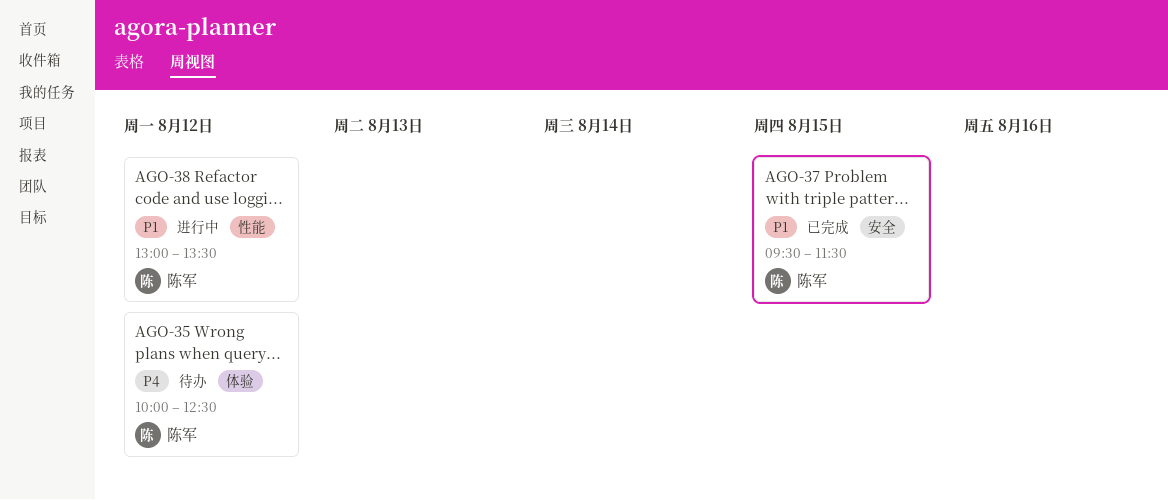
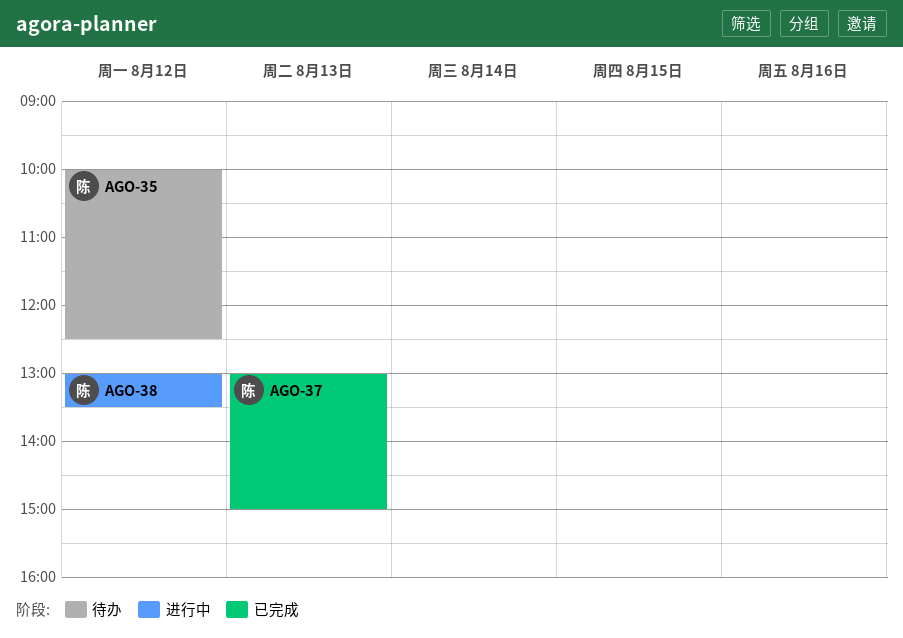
AGO-37, day: Aug 15 -> Aug 13
AGO-37, begins: 09:30 -> 13:00
AGO-37, ends: 11:30 -> 15:00

